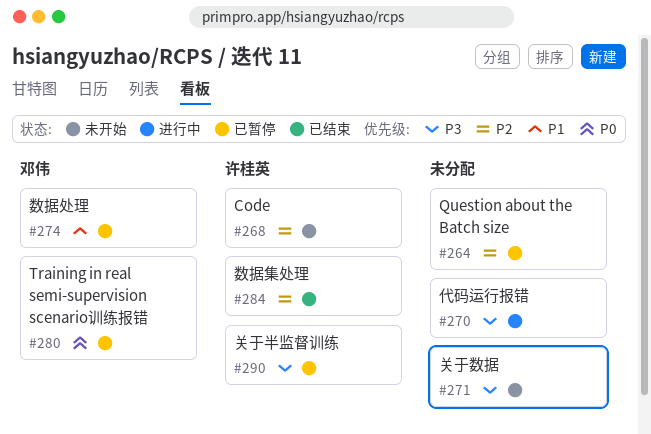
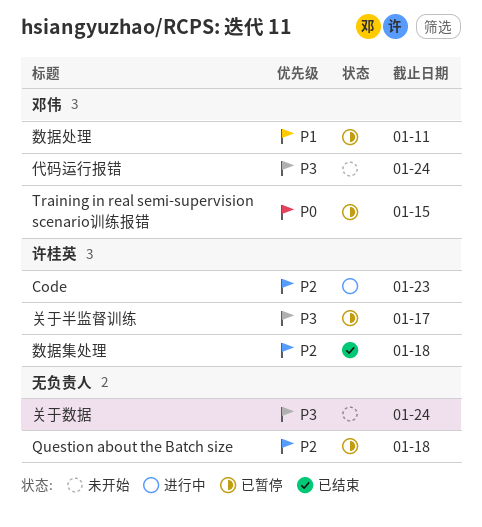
Code, status: 未开始 -> 进行中
代码运行报错, status: 进行中 -> 未开始
代码运行报错, owner: none -> 邓伟

